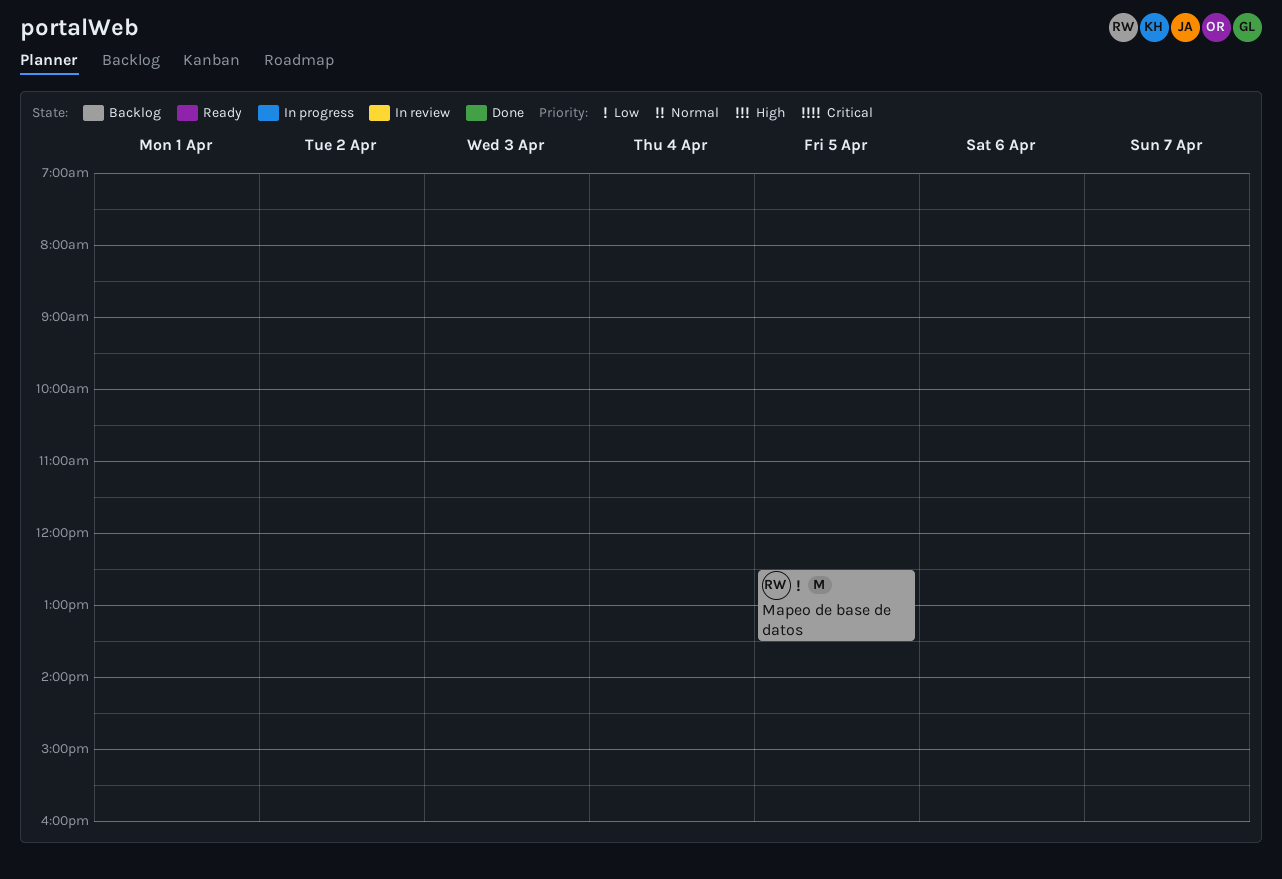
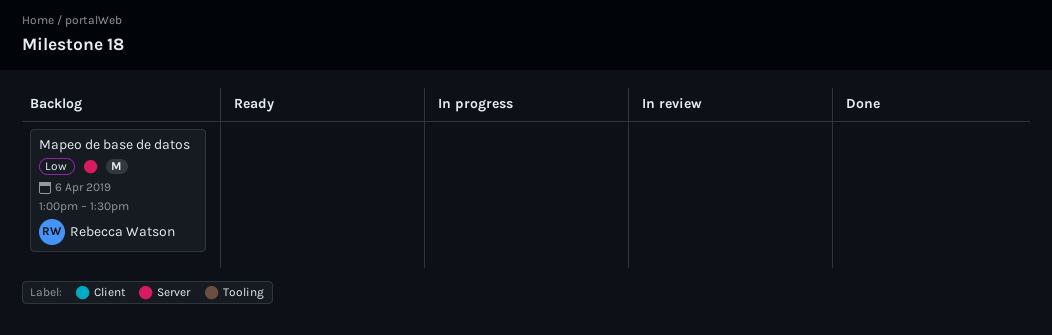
Mapeo de base de datos, day: Apr 5 -> Apr 6
Mapeo de base de datos, begins: 12:30 -> 13:00

